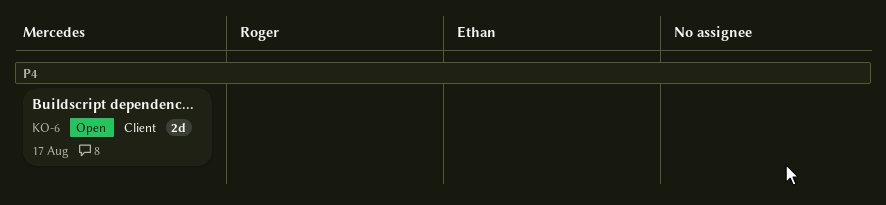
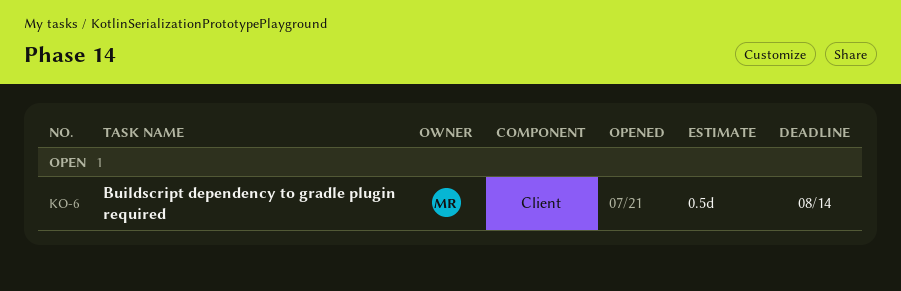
KO-6, estimate: 2d -> 0.5d
KO-6, due: Aug 17 -> Aug 14

